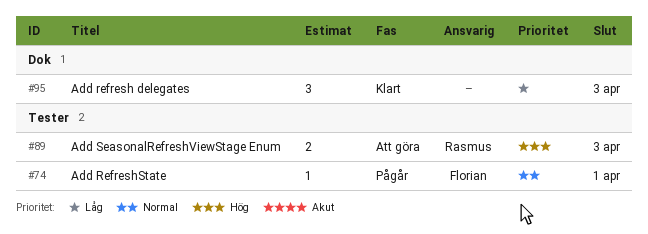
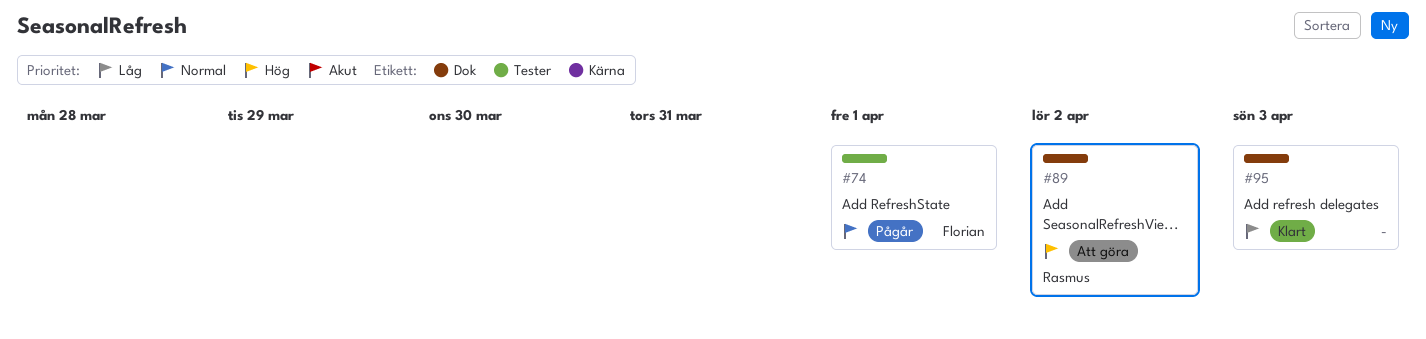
#89, label: Tester -> Dok
#89, due: Apr 3 -> Apr 2

